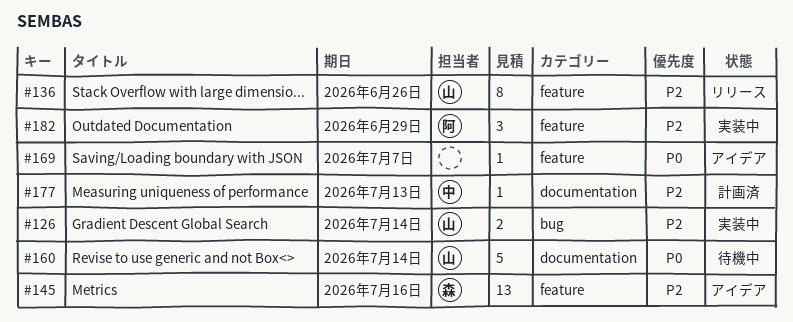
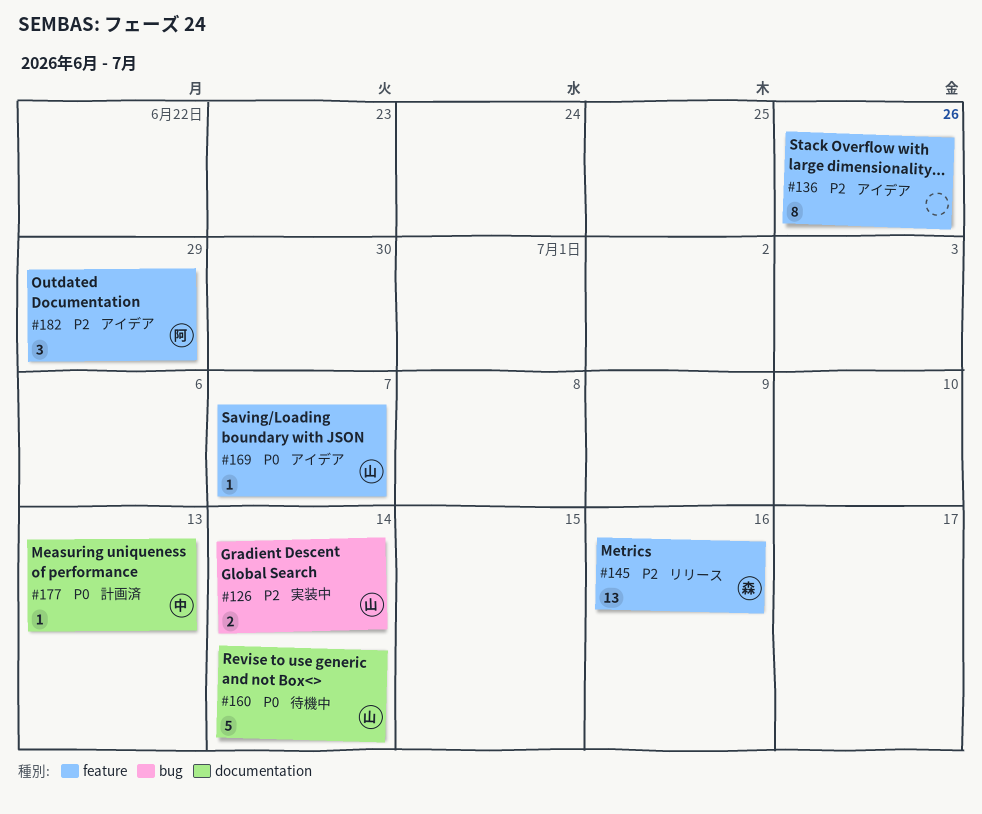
#136, status: リリース -> アイデア
#136, owner: 山 -> none
#145, status: アイデア -> リリース
#169, owner: none -> 山
#177, priority: P2 -> P0
#182, status: 実装中 -> アイデア

